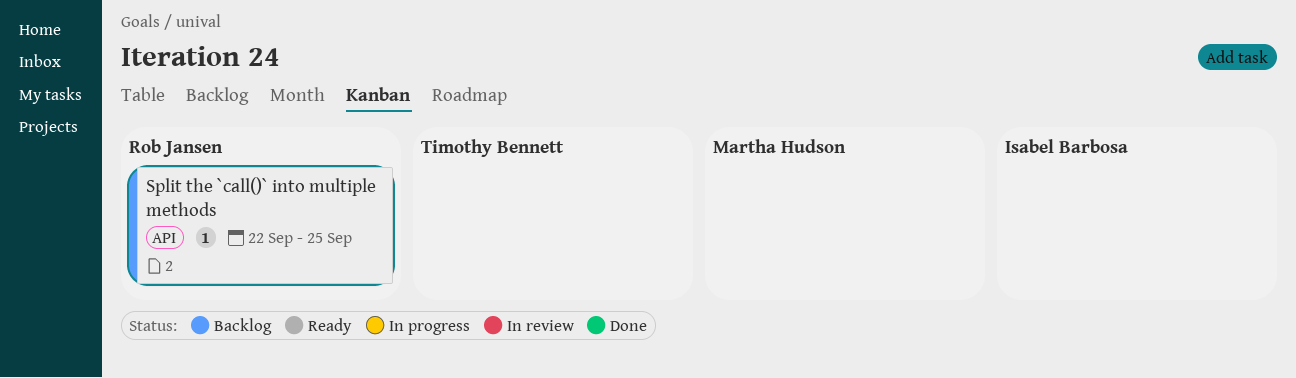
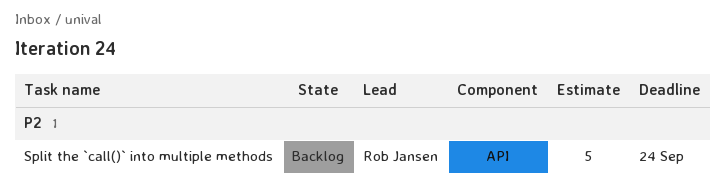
Split the `call()` into multiple methods, estimate: 1 -> 5
Split the `call()` into multiple methods, due: Sep 25 -> Sep 24

